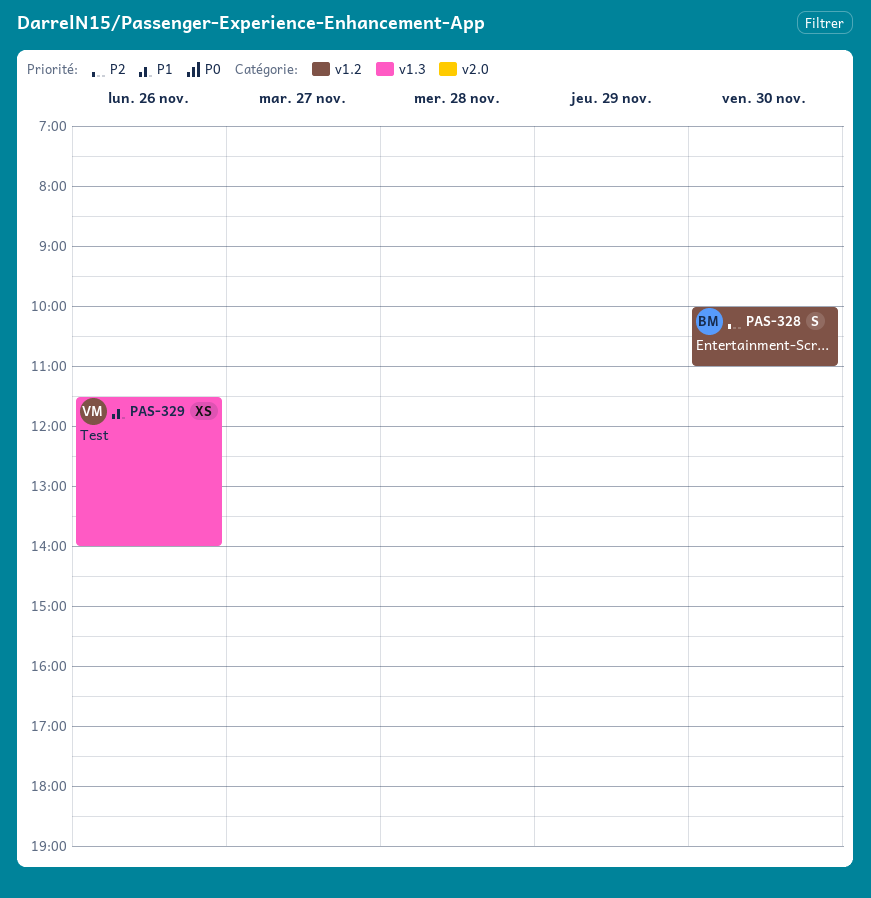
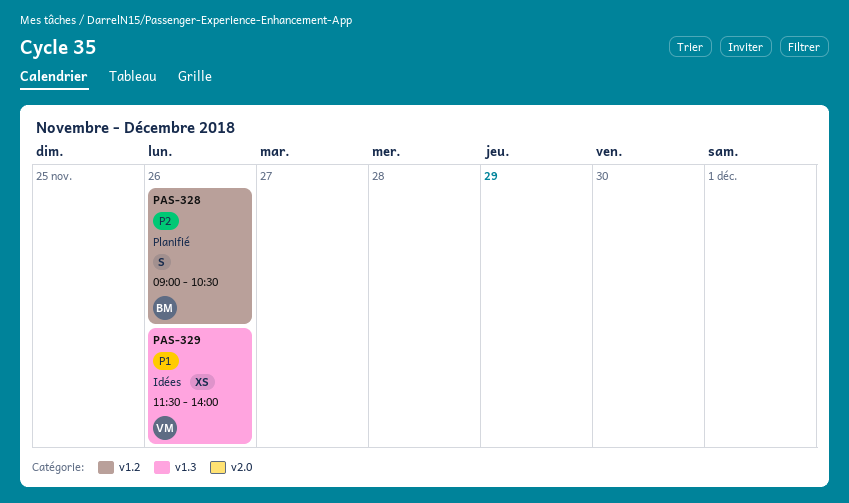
PAS-328, day: Nov 30 -> Nov 26
PAS-328, begins: 10:00 -> 09:00
PAS-328, ends: 11:00 -> 10:30

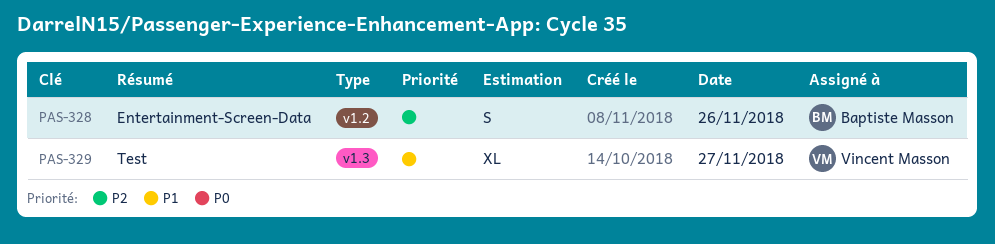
PAS-329, estimate: XS -> XL
PAS-329, day: Nov 26 -> Nov 27

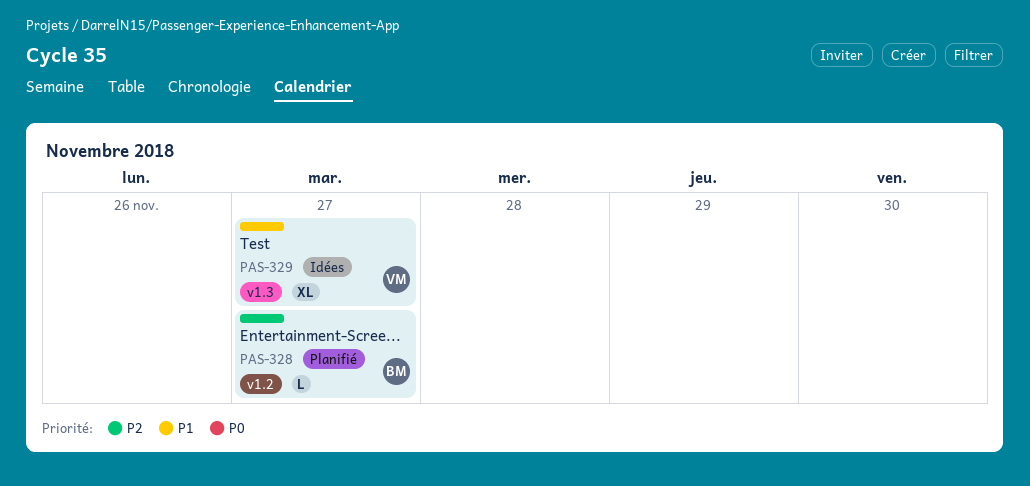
PAS-328, estimate: S -> L
PAS-328, day: Nov 26 -> Nov 27

